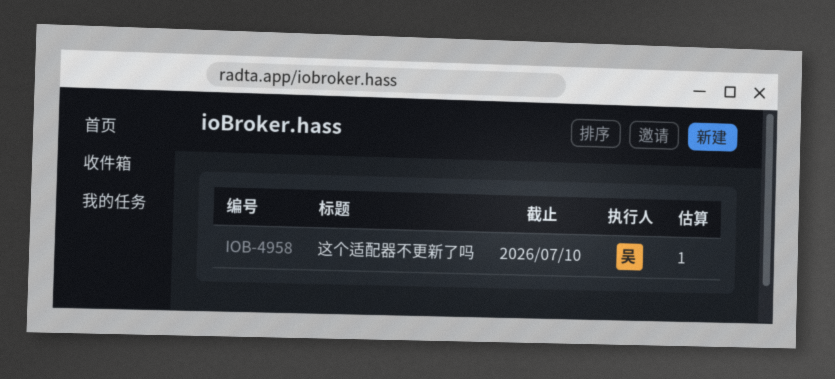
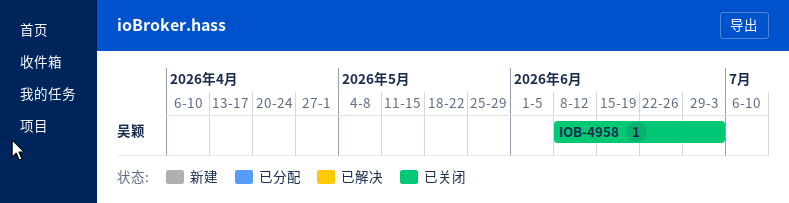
IOB-4958, due: Jul 10 -> Jul 3

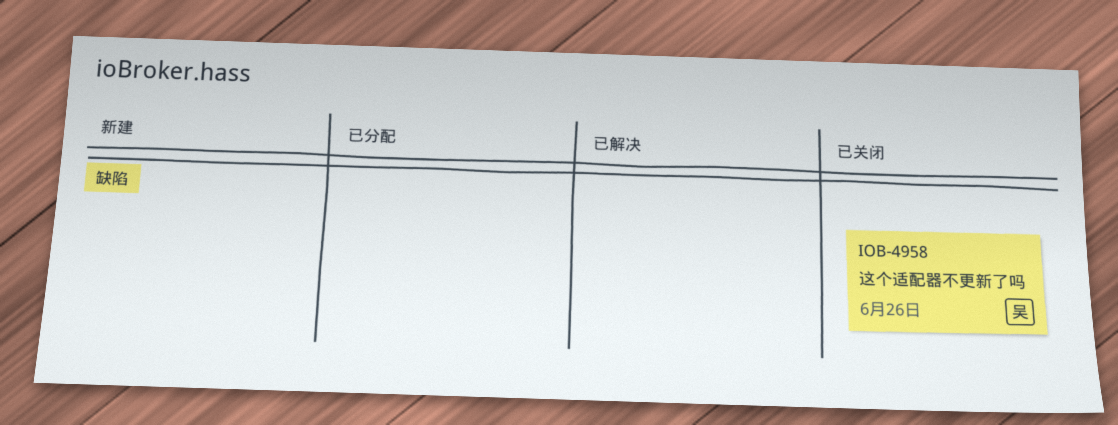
IOB-4958, due: Jul 3 -> Jun 26

